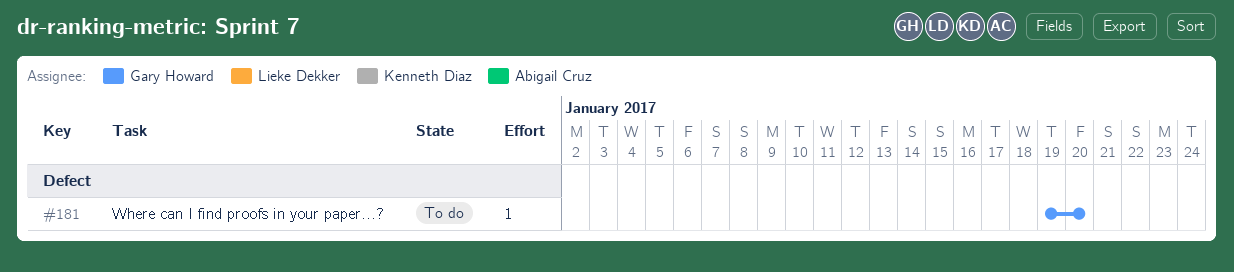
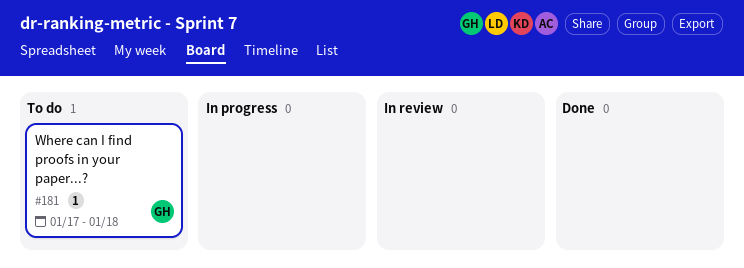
#181, start: Jan 19 -> Jan 17
#181, due: Jan 20 -> Jan 18

